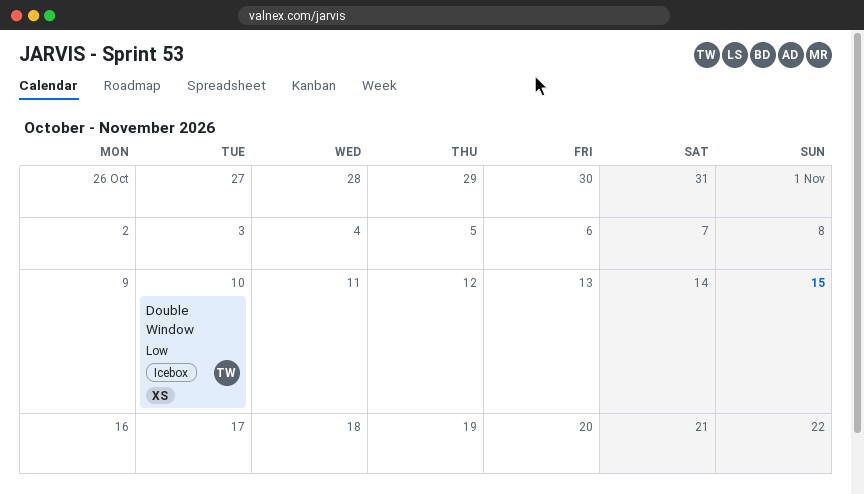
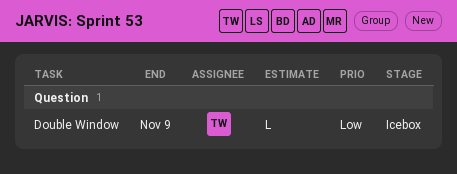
Double Window, estimate: XS -> L
Double Window, due: Nov 10 -> Nov 9

